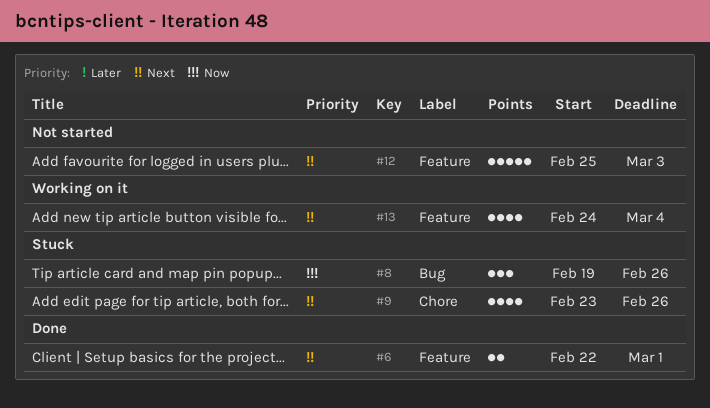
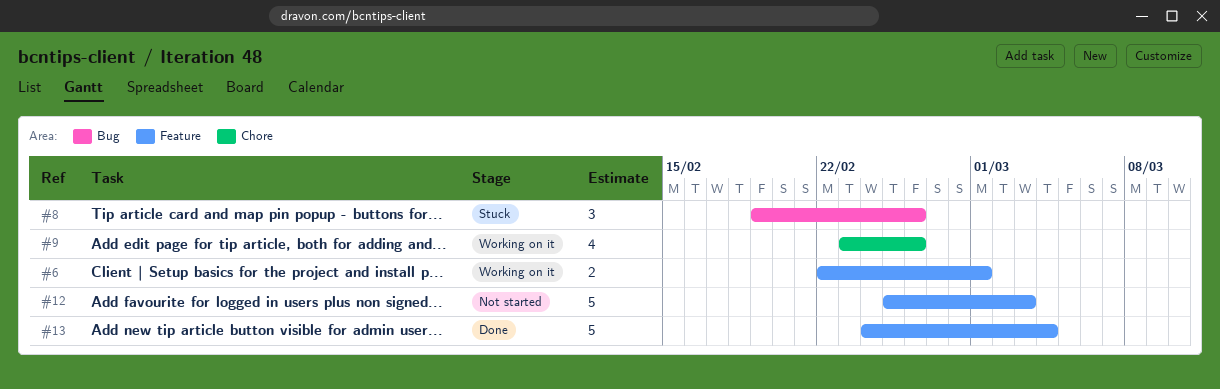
#6, status: Done -> Working on it
#9, status: Stuck -> Working on it
#13, status: Working on it -> Done
#13, estimate: 4 -> 5

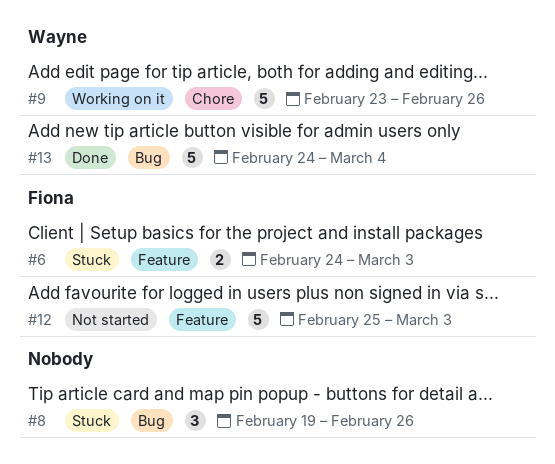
#6, status: Working on it -> Stuck
#6, start: Feb 22 -> Feb 24
#6, due: Mar 1 -> Mar 3
#9, estimate: 4 -> 5
#13, label: Feature -> Bug

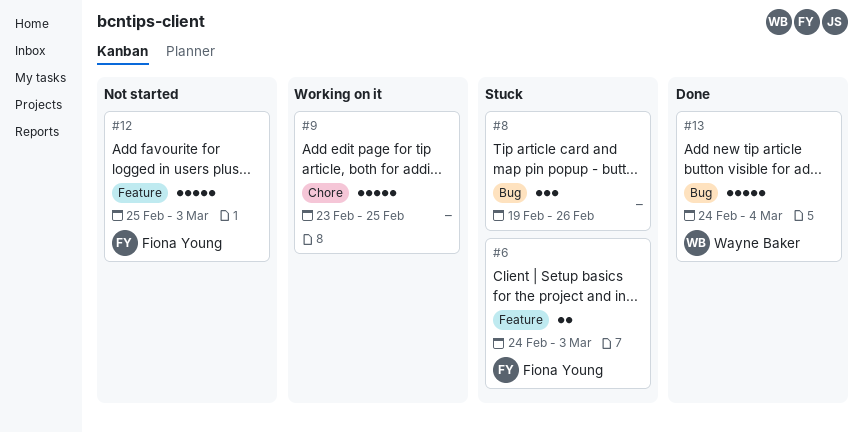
#9, owner: Wayne Baker -> none
#9, due: Feb 26 -> Feb 25

